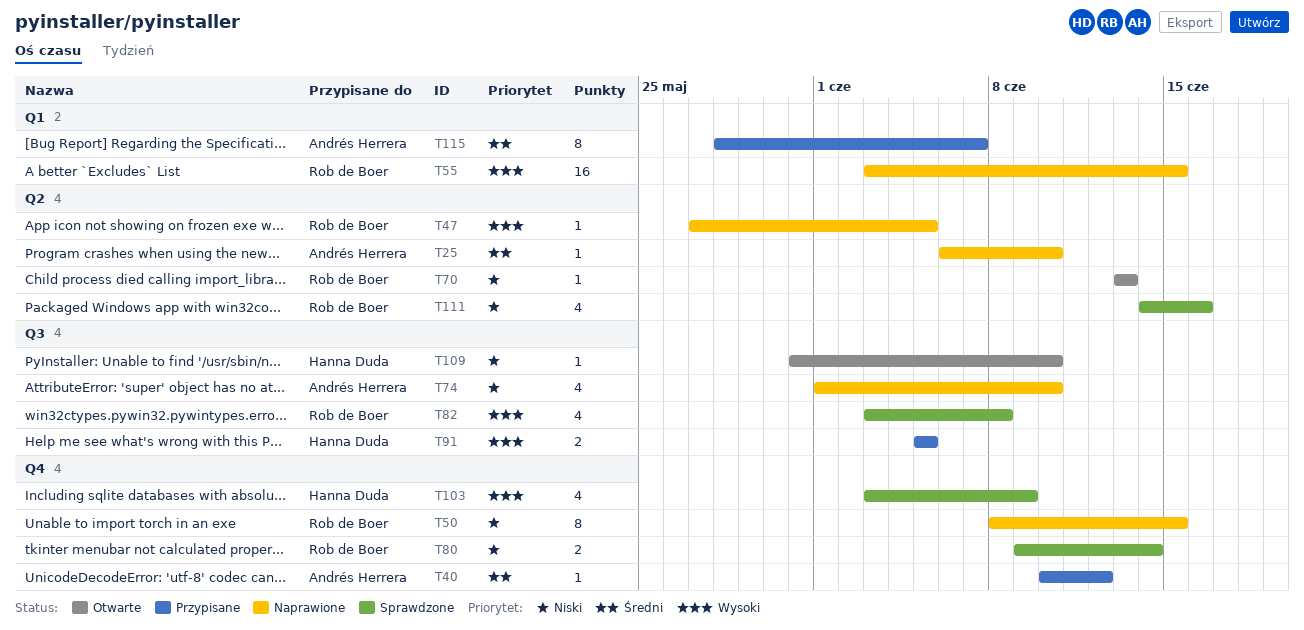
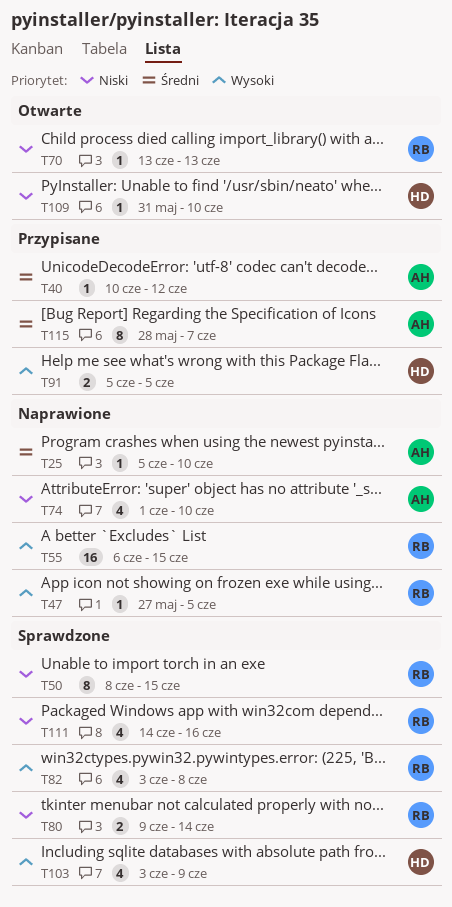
T25, start: Jun 6 -> Jun 5
T50, status: Naprawione -> Sprawdzone
T55, start: Jun 3 -> Jun 6

